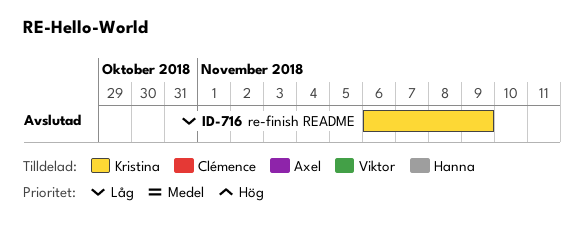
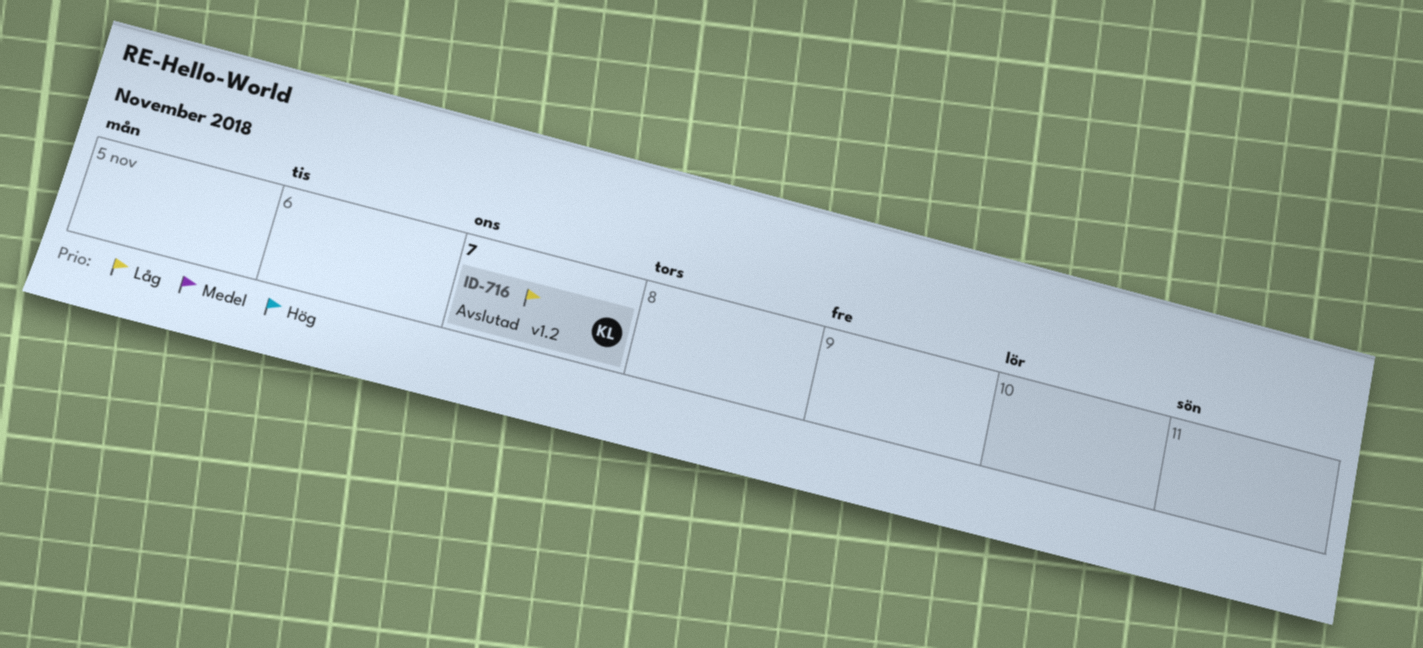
ID-716, due: Nov 9 -> Nov 7

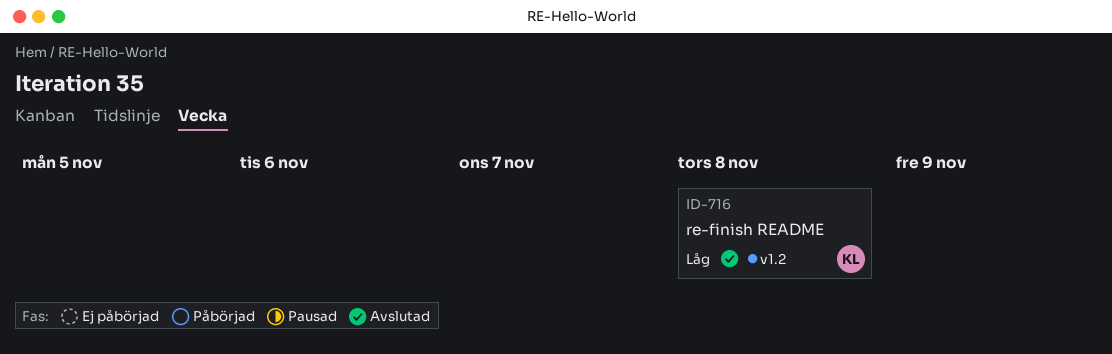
ID-716, due: Nov 7 -> Nov 8

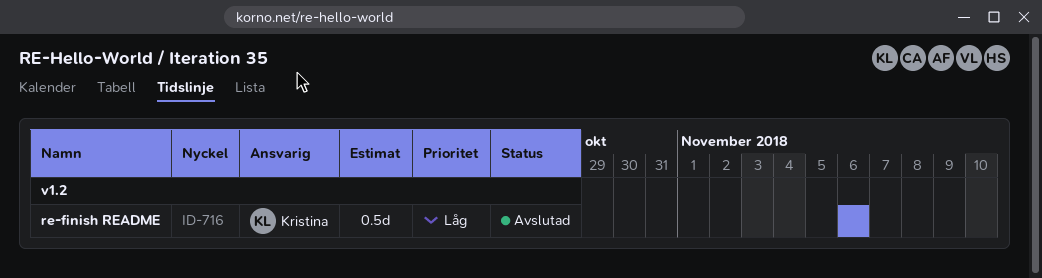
ID-716, due: Nov 8 -> Nov 6

